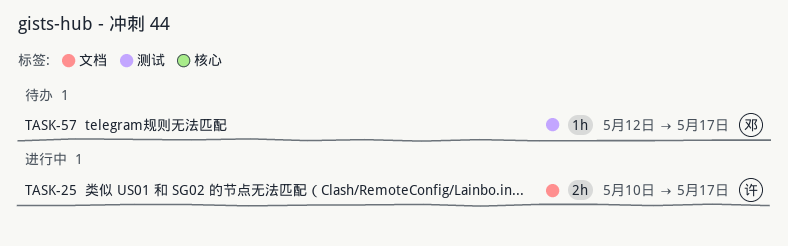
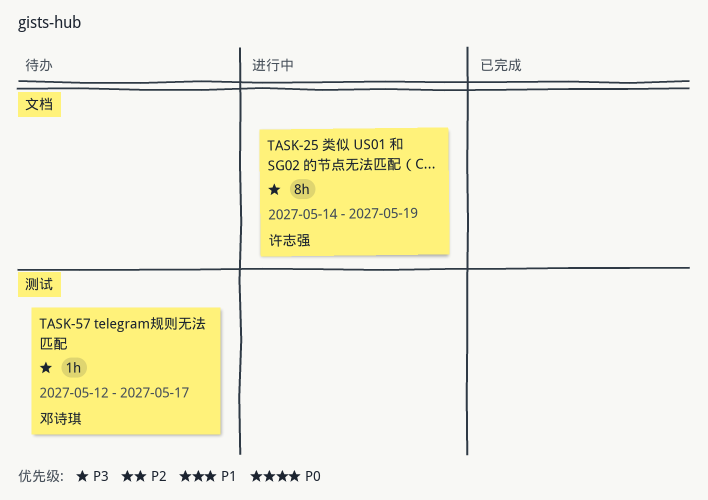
TASK-25, estimate: 2h -> 8h
TASK-25, start: May 10 -> May 14
TASK-25, due: May 17 -> May 19

